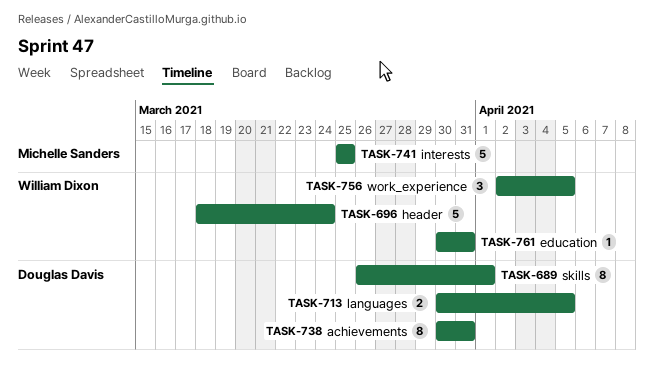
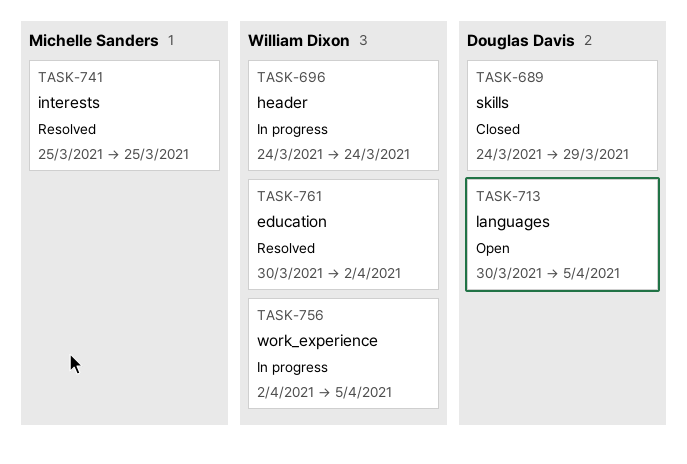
TASK-689, start: Mar 26 -> Mar 24
TASK-689, due: Apr 1 -> Mar 29
TASK-696, start: Mar 18 -> Mar 24
TASK-738: present -> none
TASK-761, due: Mar 31 -> Apr 2

